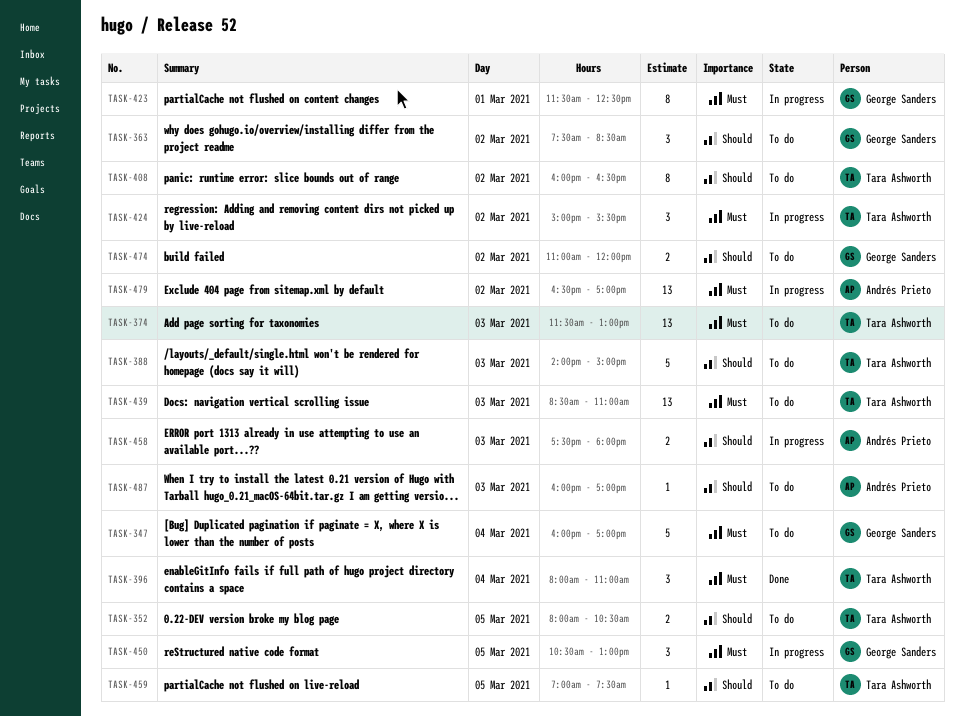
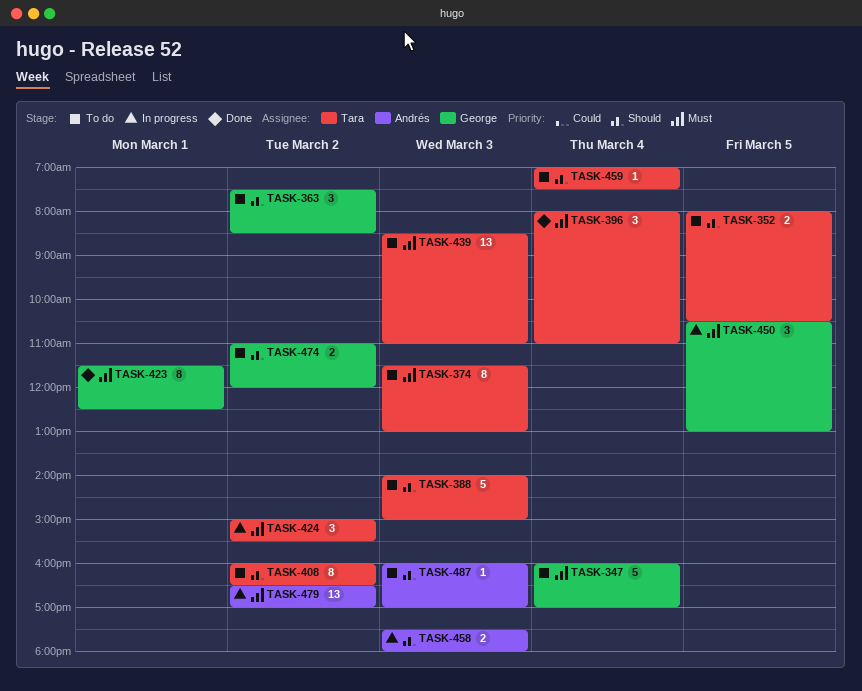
TASK-374, estimate: 13 -> 8
TASK-423, status: In progress -> Done
TASK-459, day: Mar 5 -> Mar 4

